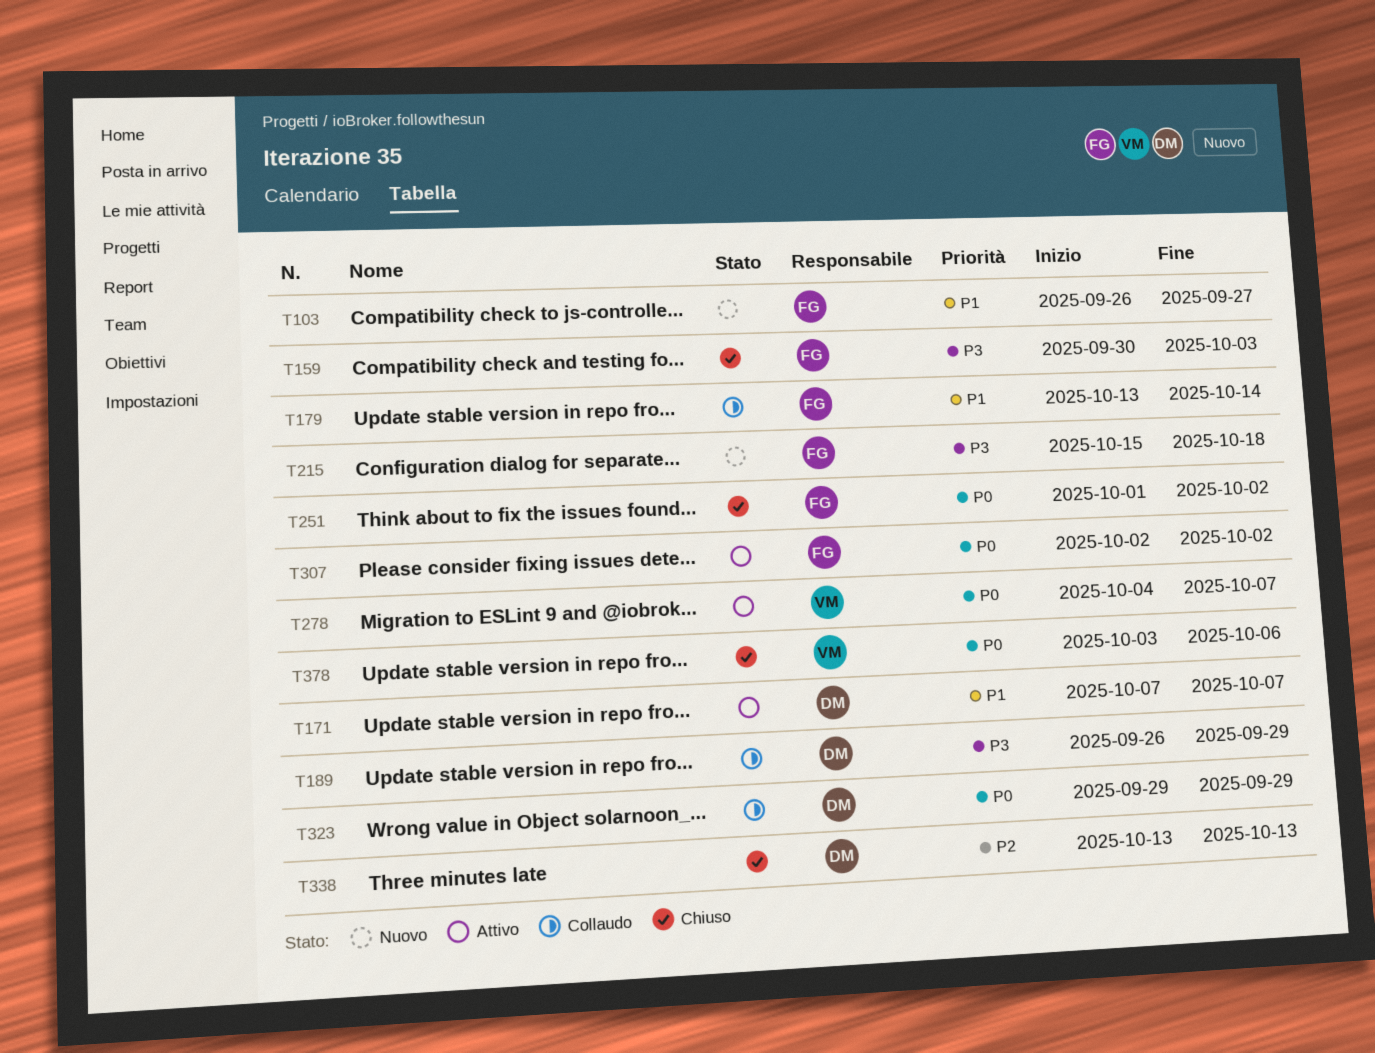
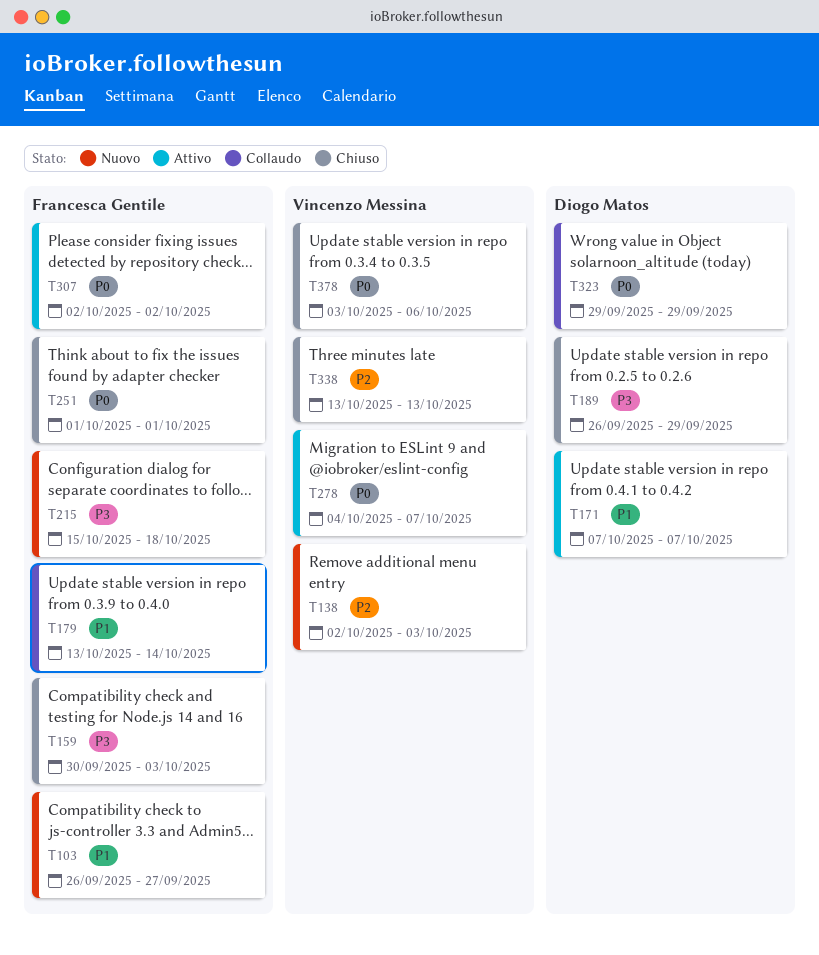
T138: none -> present
T189, status: Collaudo -> Chiuso
T251, due: Oct 2 -> Oct 1
T338, owner: Diogo Matos -> Vincenzo Messina

